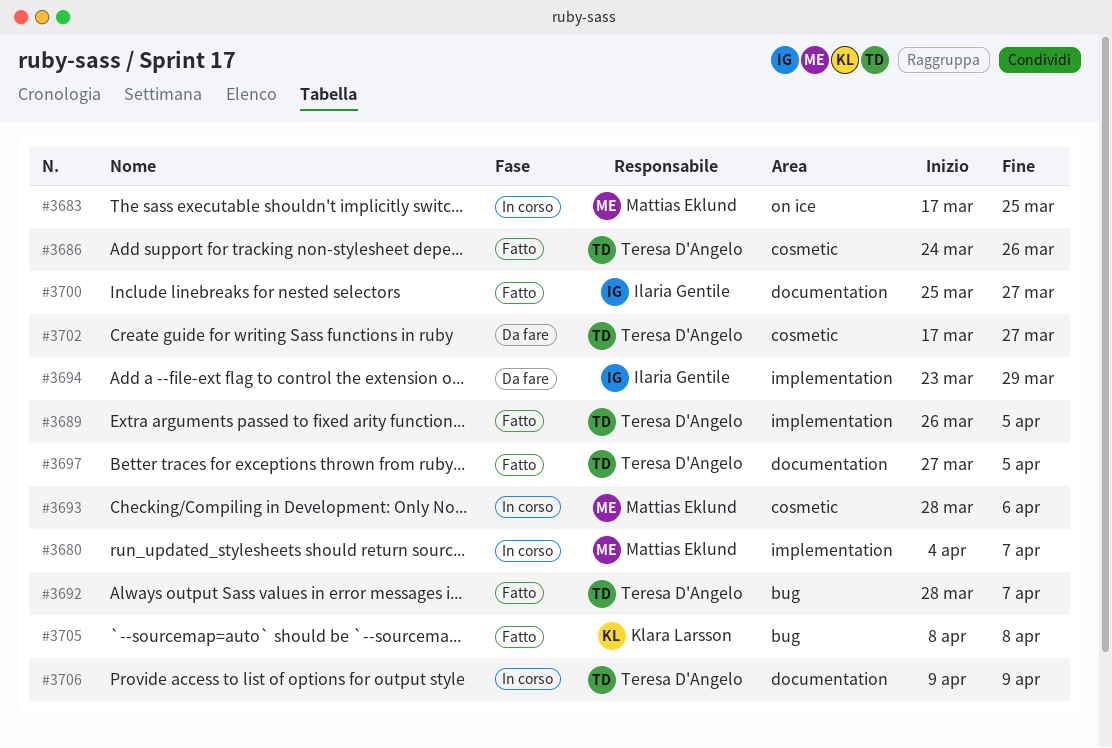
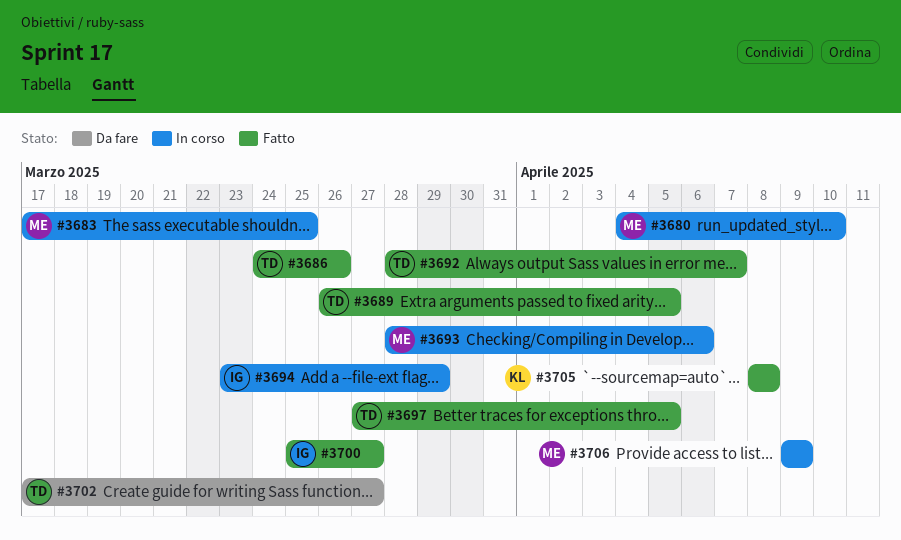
#3680, due: Apr 7 -> Apr 10
#3694, status: Da fare -> In corso
#3706, owner: Teresa D'Angelo -> Mattias Eklund

